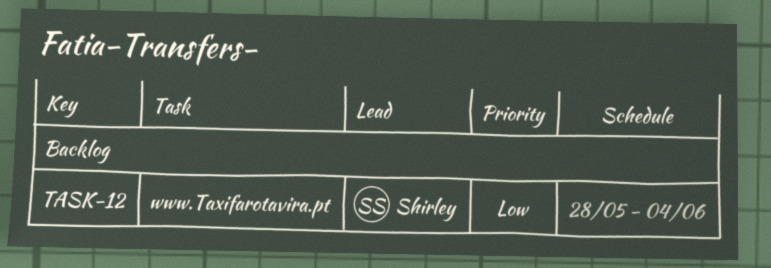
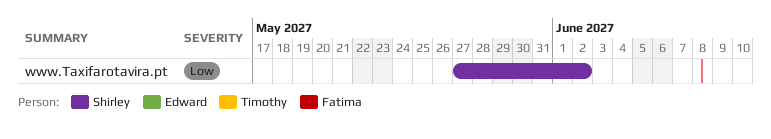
www.Taxifarotavira.pt, start: May 28 -> May 27
www.Taxifarotavira.pt, due: Jun 4 -> Jun 2

